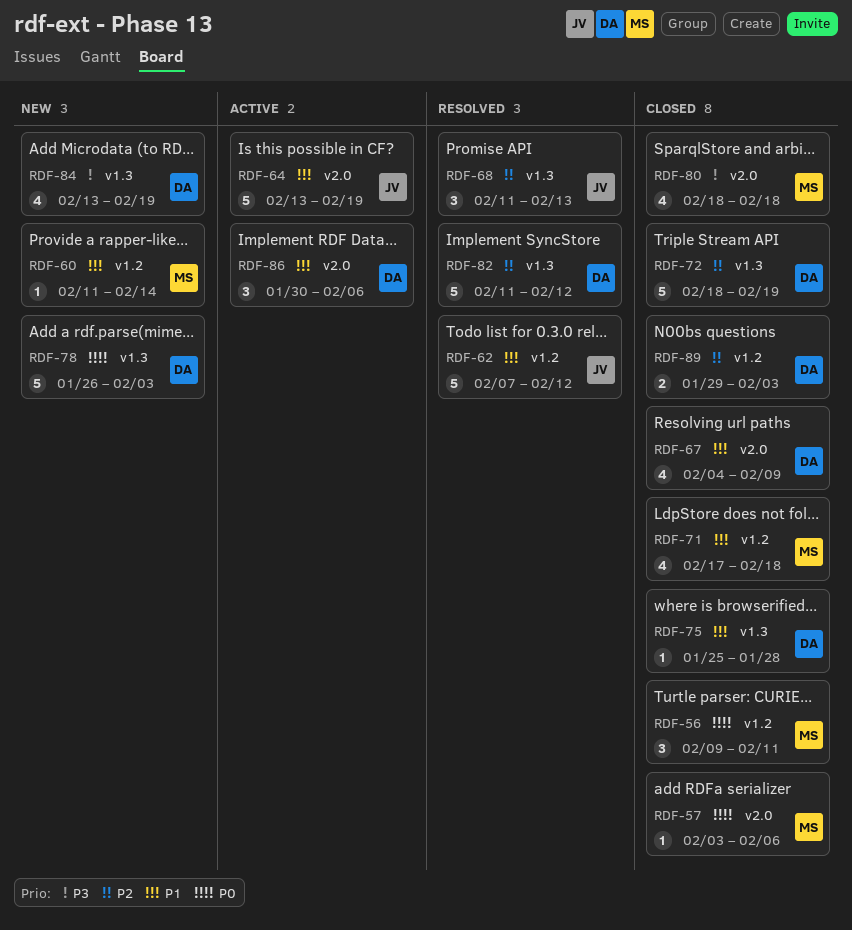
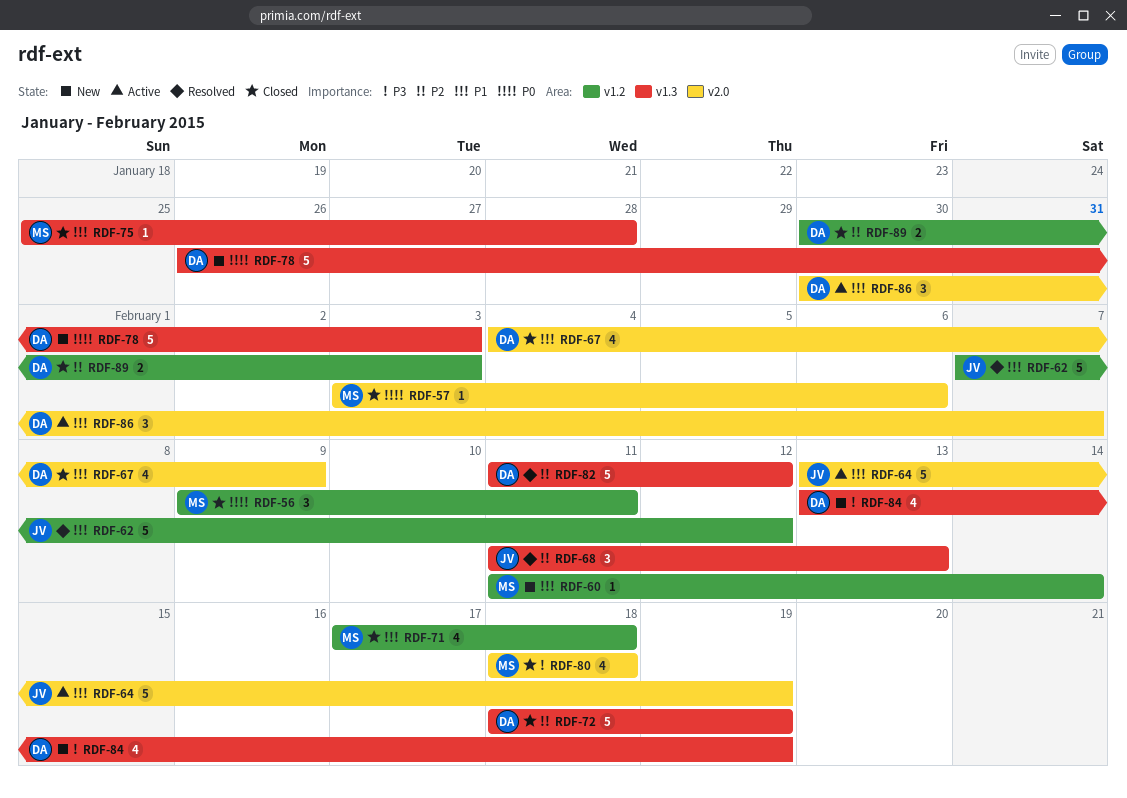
RDF-75, owner: DA -> MS
RDF-86, due: Feb 6 -> Feb 7
RDF-89, start: Jan 29 -> Jan 30

